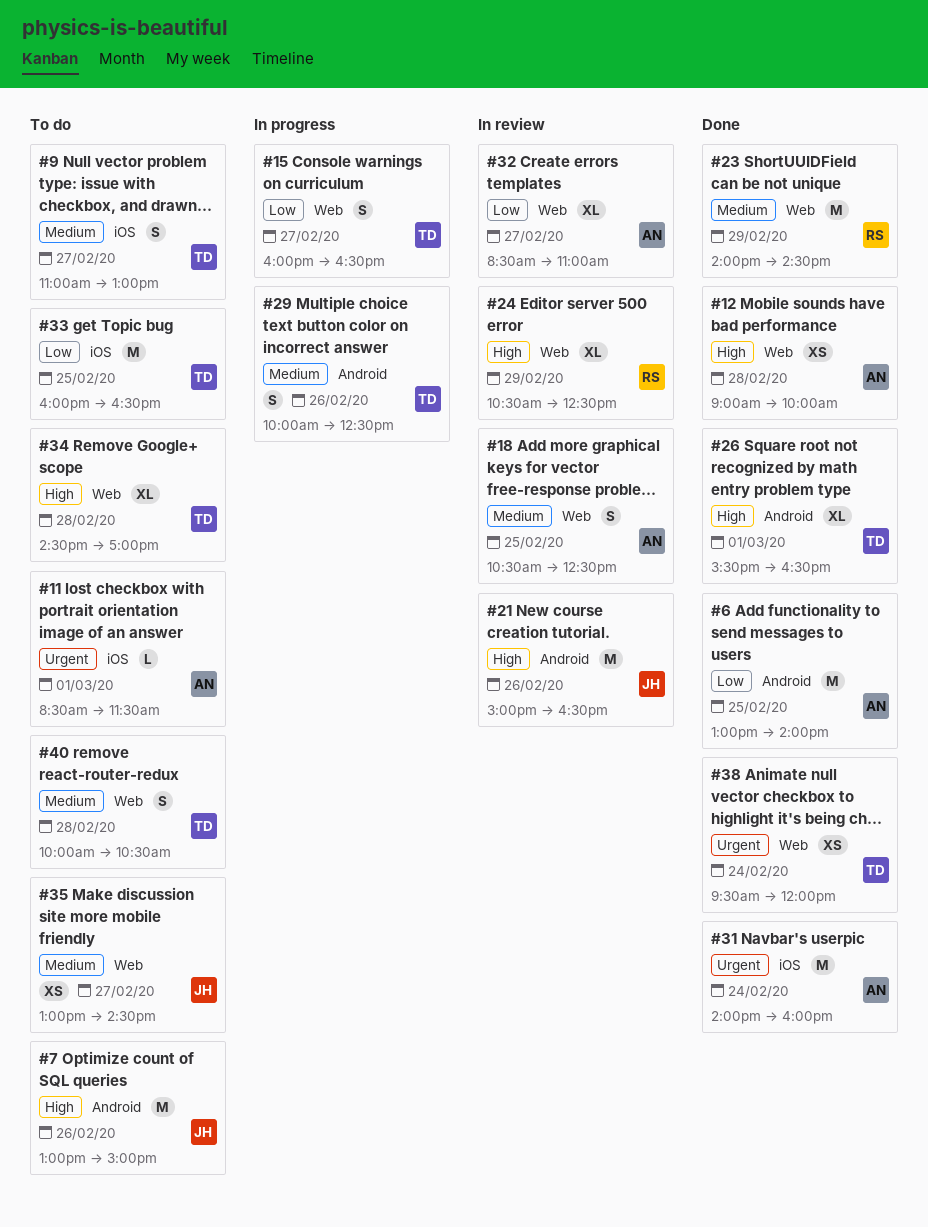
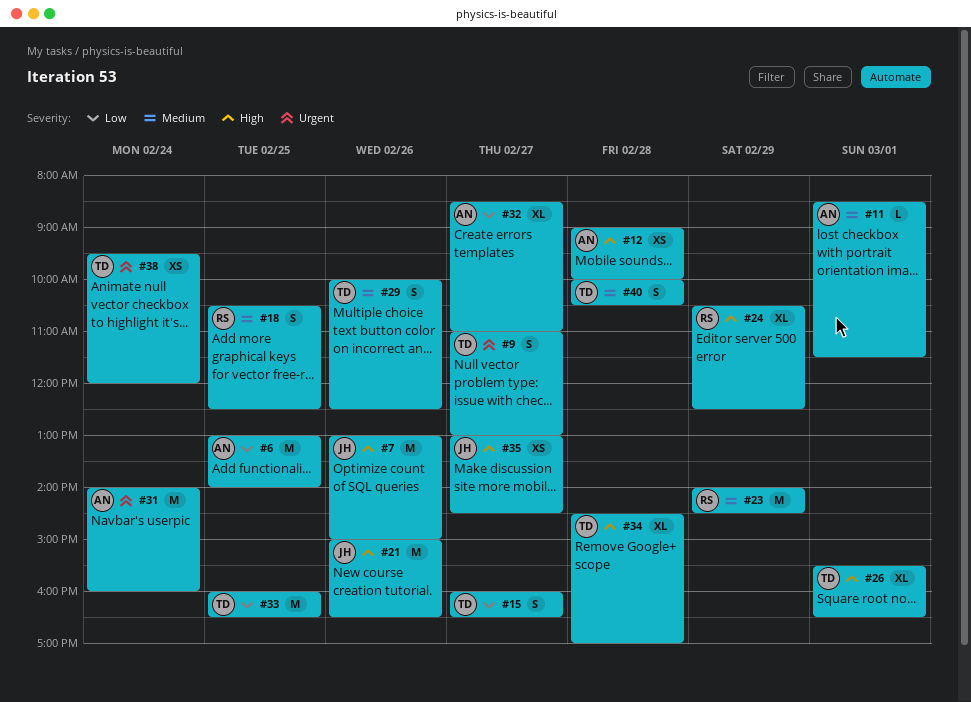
#9, priority: Medium -> Urgent
#11, priority: Urgent -> Medium
#18, owner: AN -> RS
#35, priority: Medium -> High

